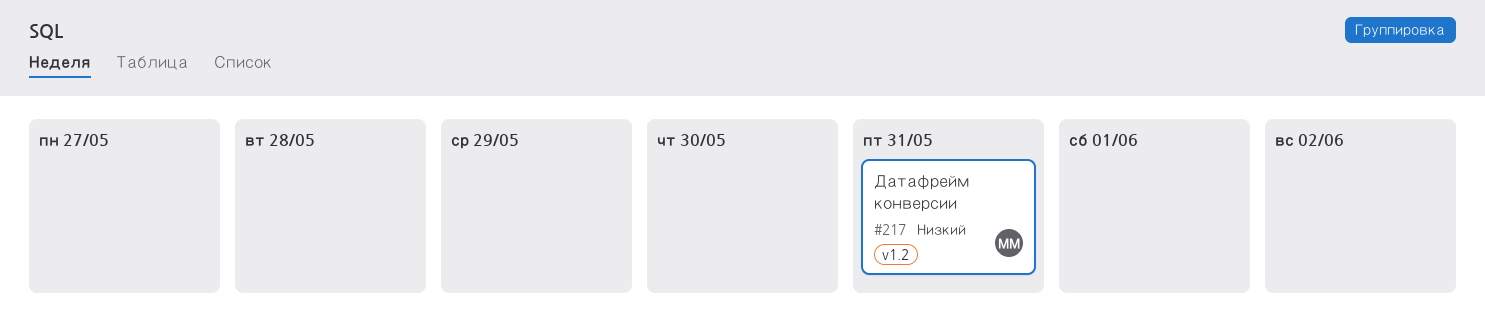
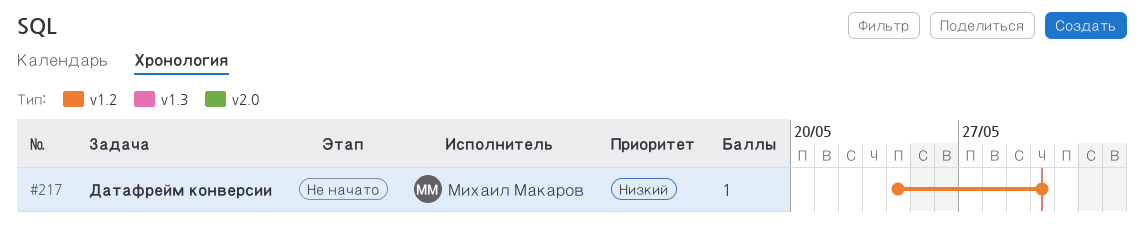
#217, due: May 31 -> May 30

